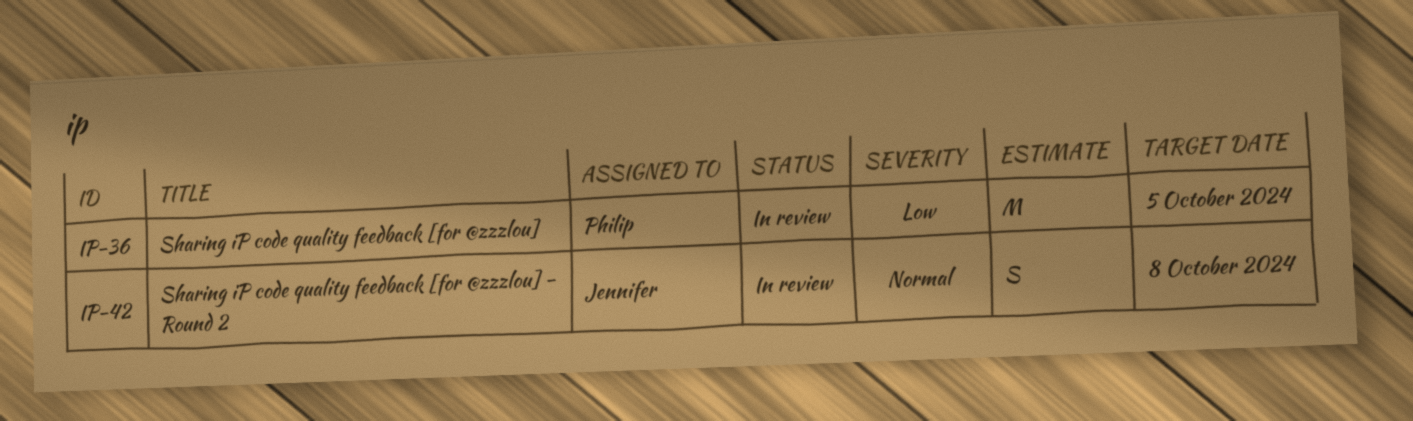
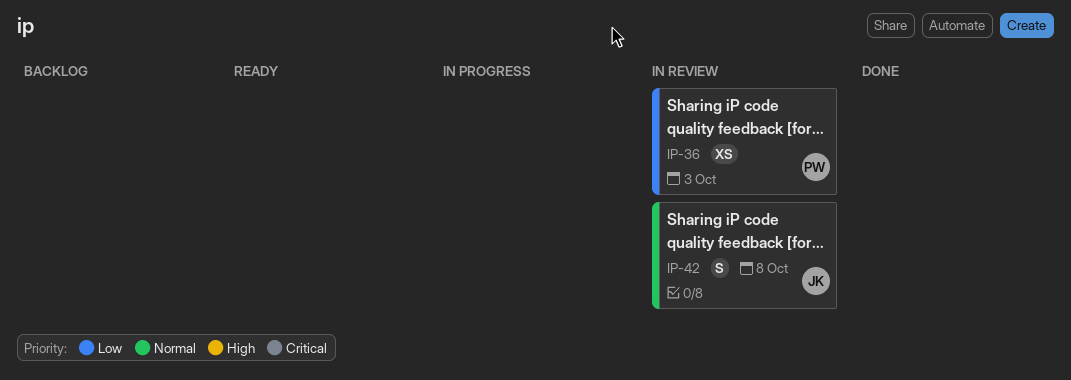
IP-36, estimate: M -> XS
IP-36, due: Oct 5 -> Oct 3

